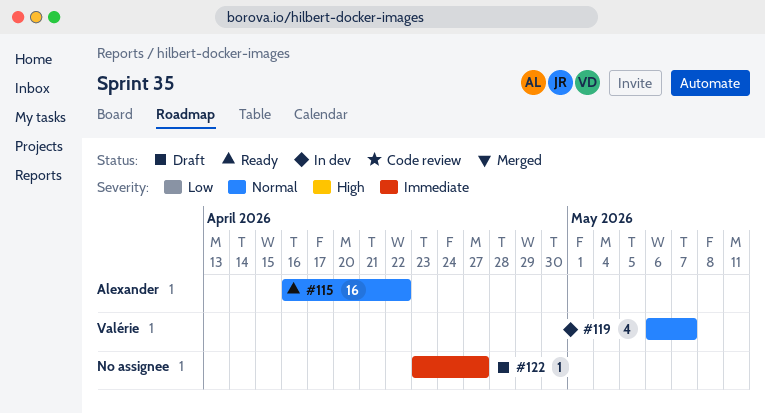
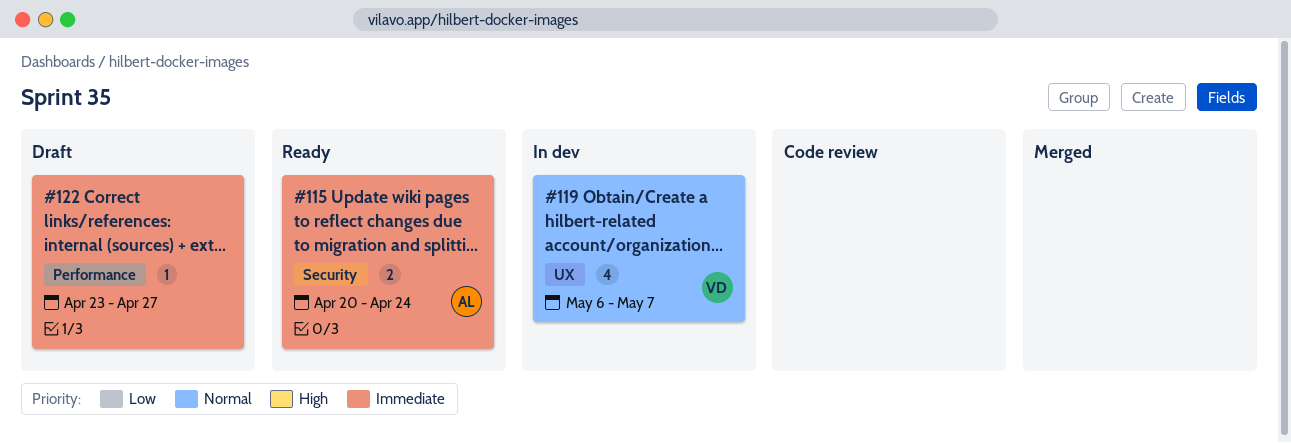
#115, priority: Normal -> Immediate
#115, estimate: 16 -> 2
#115, start: Apr 16 -> Apr 20
#115, due: Apr 22 -> Apr 24

